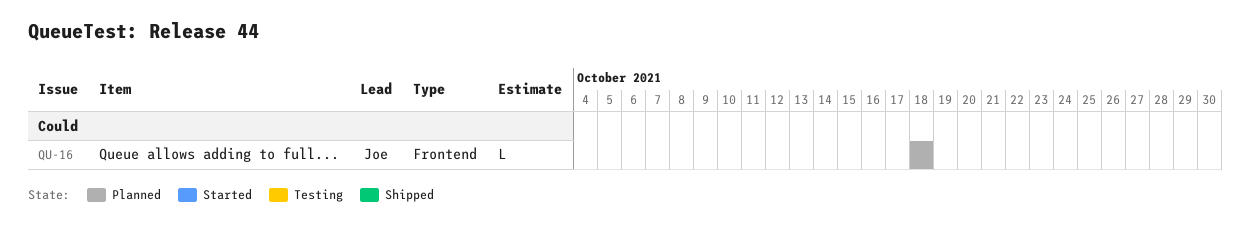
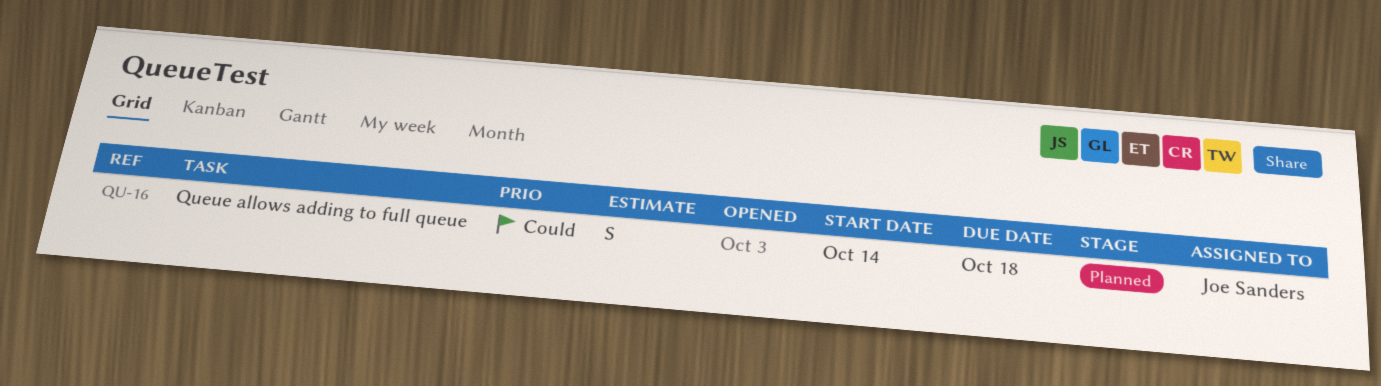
QU-16, estimate: L -> S
QU-16, start: Oct 18 -> Oct 14

